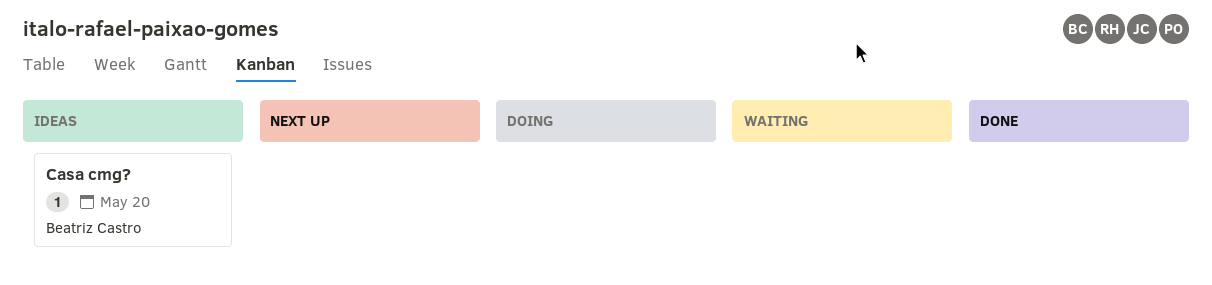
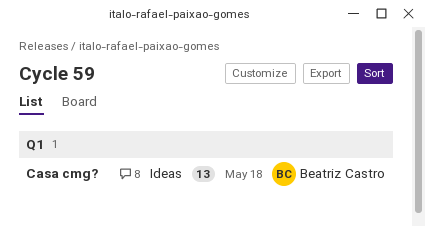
Casa cmg?, estimate: 1 -> 13
Casa cmg?, due: May 20 -> May 18

